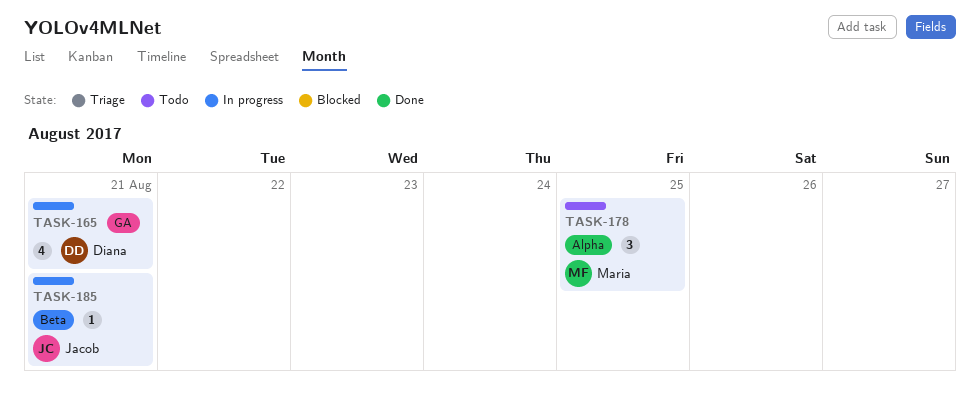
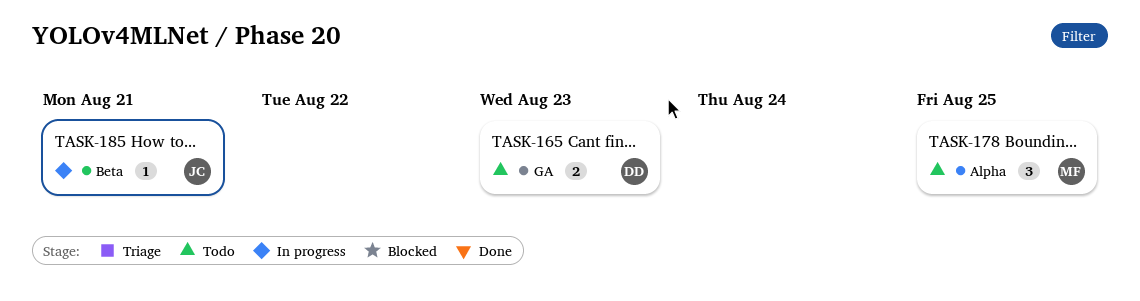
TASK-165, status: In progress -> Todo
TASK-165, estimate: 4 -> 2
TASK-165, due: Aug 21 -> Aug 23

